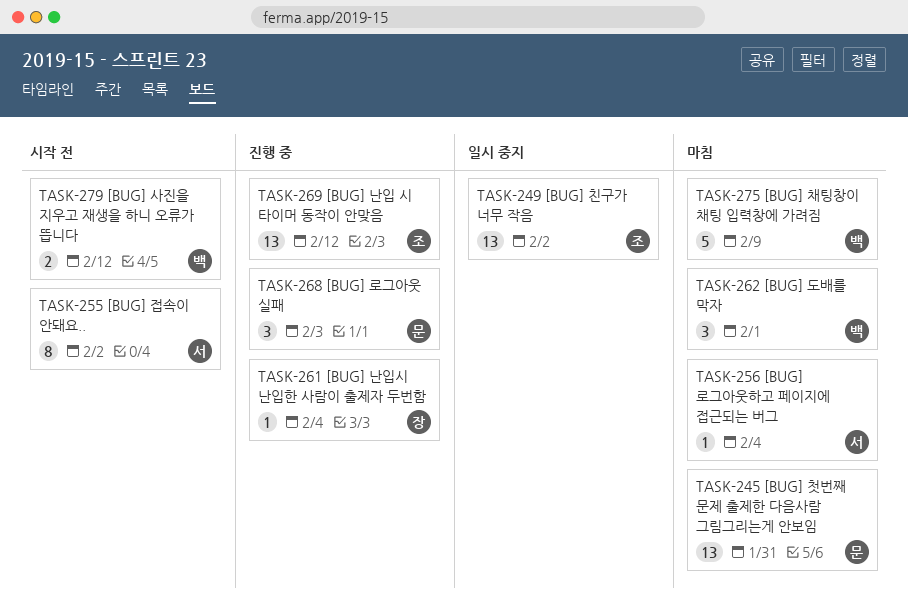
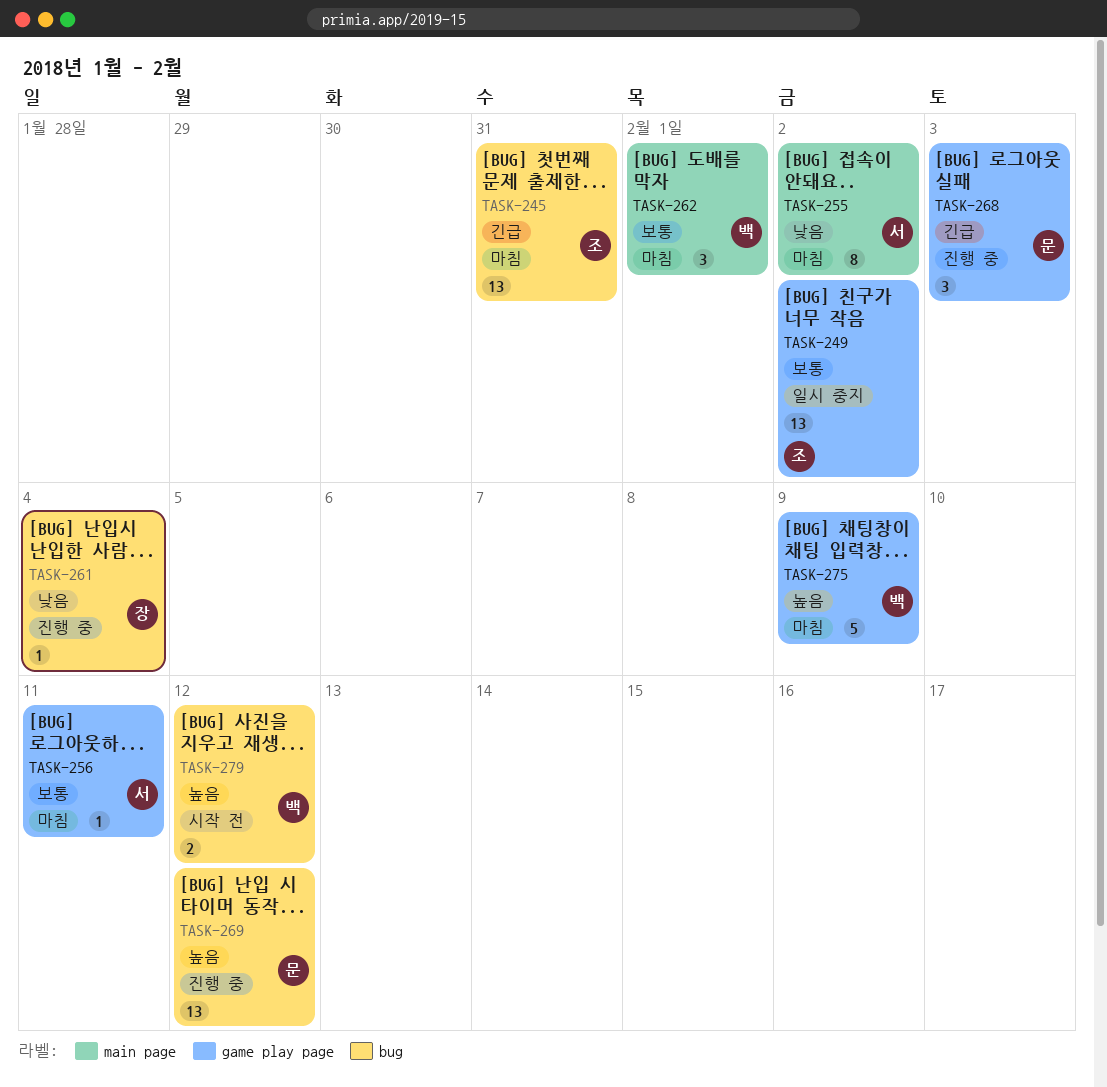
TASK-245, owner: 문 -> 조
TASK-255, status: 시작 전 -> 마침
TASK-256, due: Feb 4 -> Feb 11
TASK-269, owner: 조 -> 문

